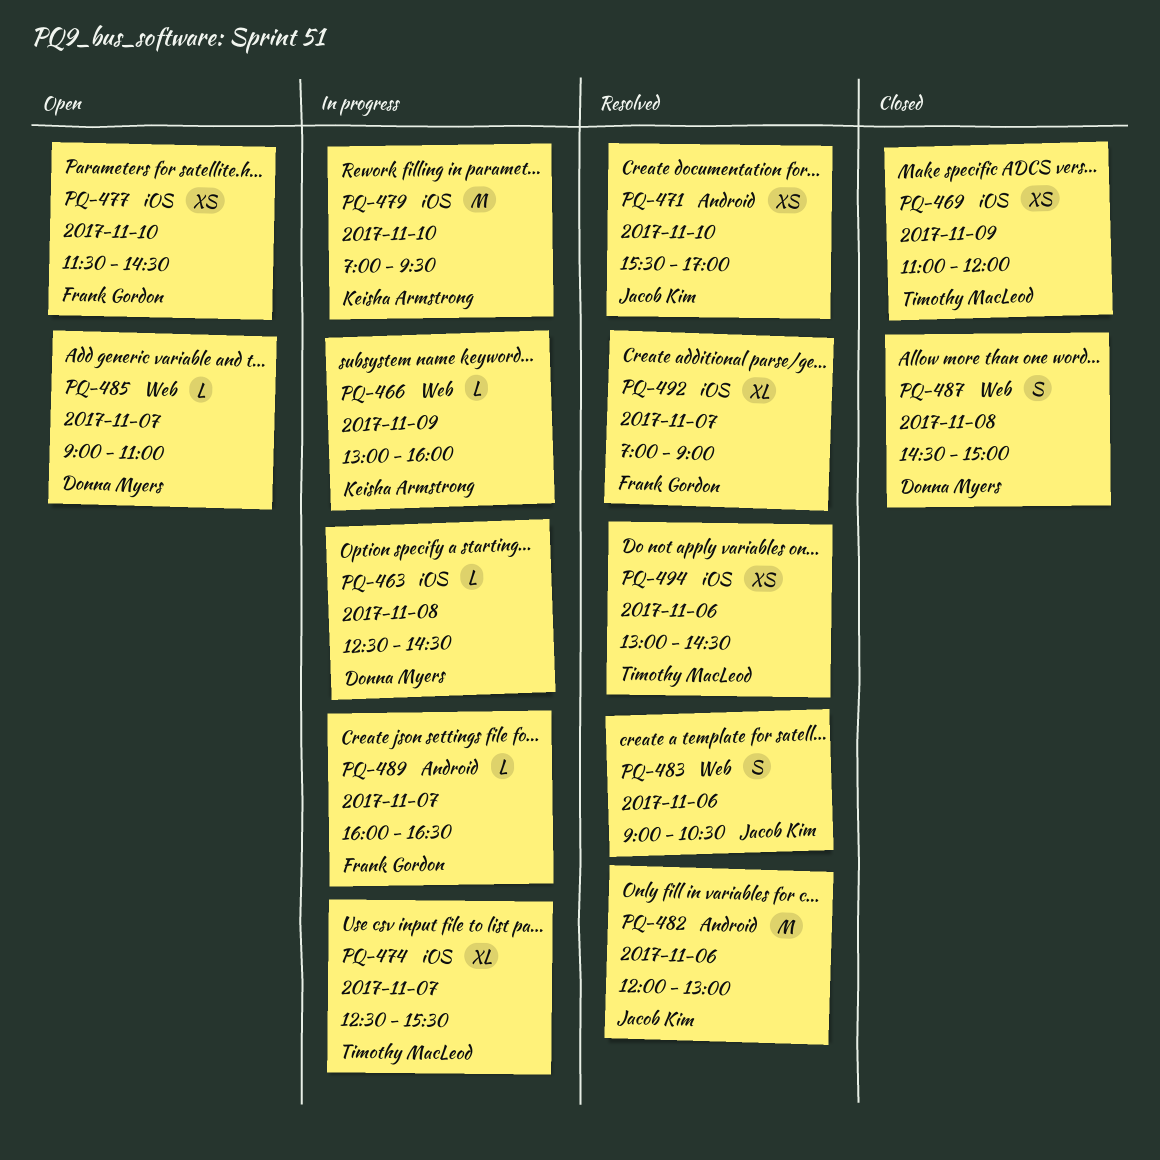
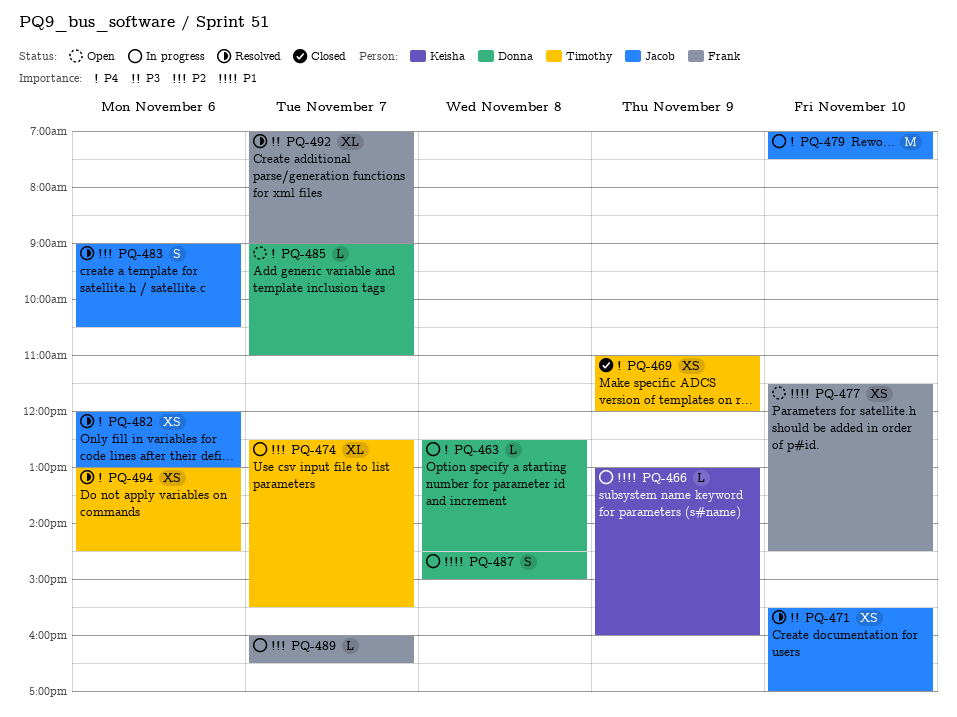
PQ-479, owner: Keisha Armstrong -> Jacob Kim
PQ-479, ends: 09:30 -> 07:30
PQ-482, estimate: M -> XS
PQ-487, status: Closed -> In progress

